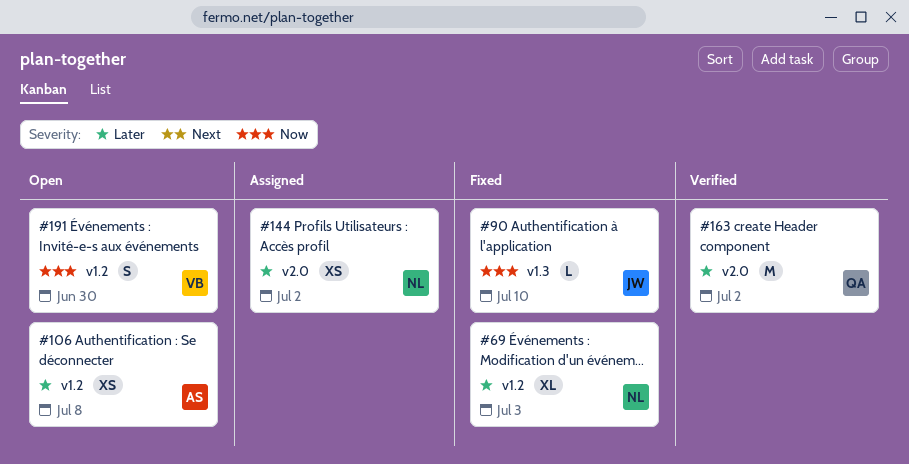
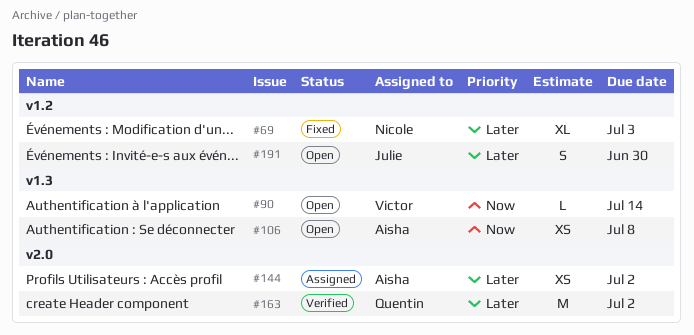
#90, status: Fixed -> Open
#90, owner: Julie -> Victor
#90, due: Jul 10 -> Jul 14
#106, priority: Later -> Now
#106, label: v1.2 -> v1.3
#144, owner: Nicole -> Aisha
#191, owner: Victor -> Julie
#191, priority: Now -> Later

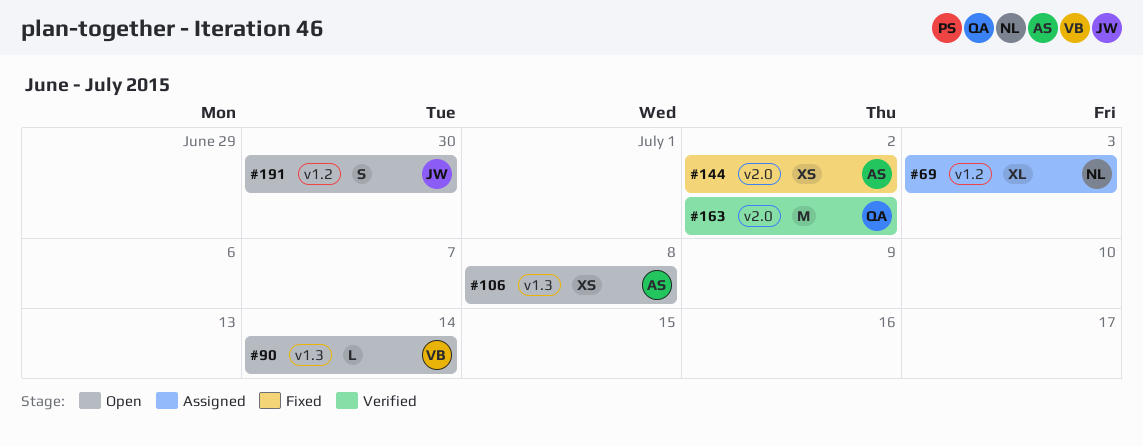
#69, status: Fixed -> Assigned
#144, status: Assigned -> Fixed

